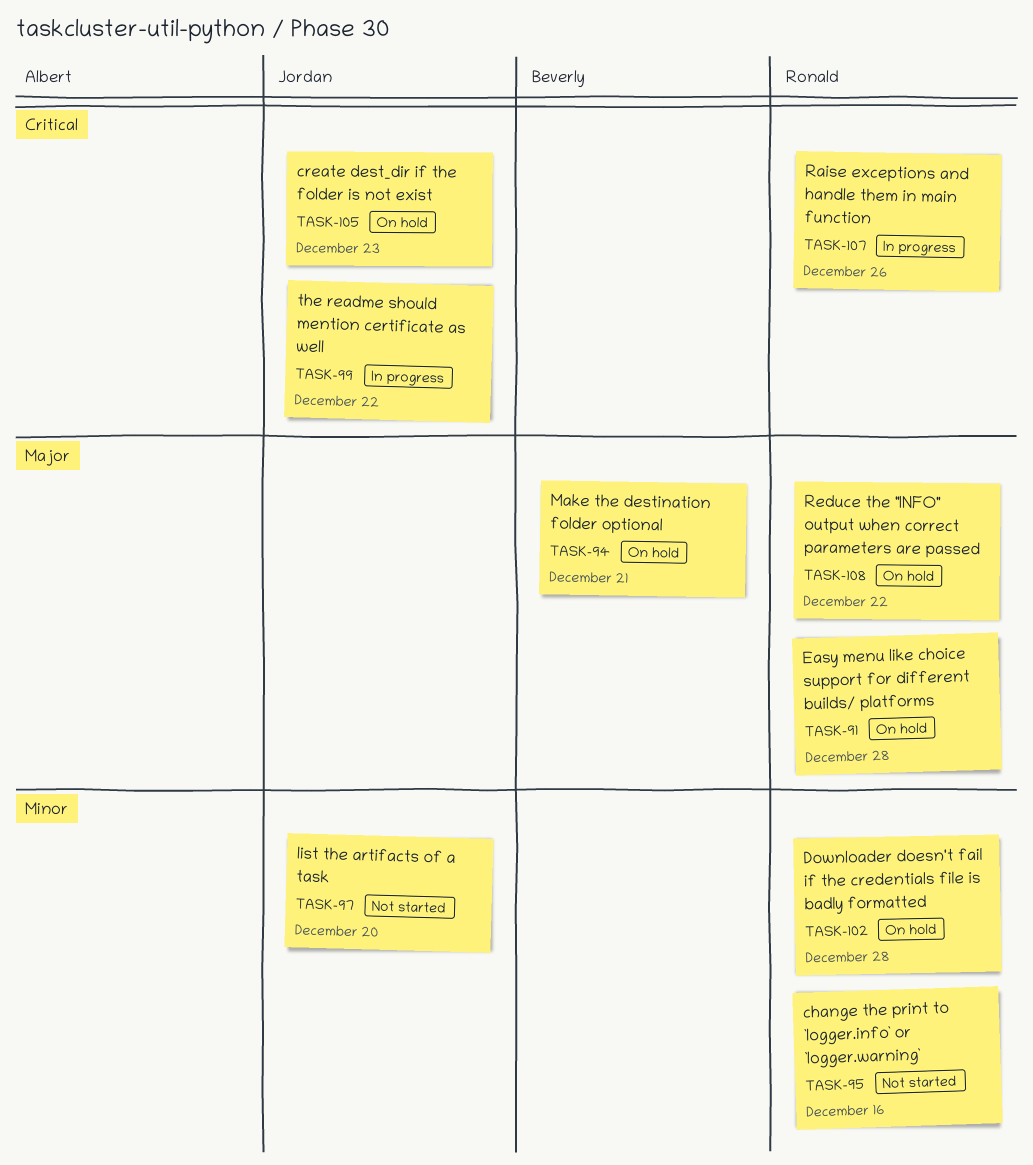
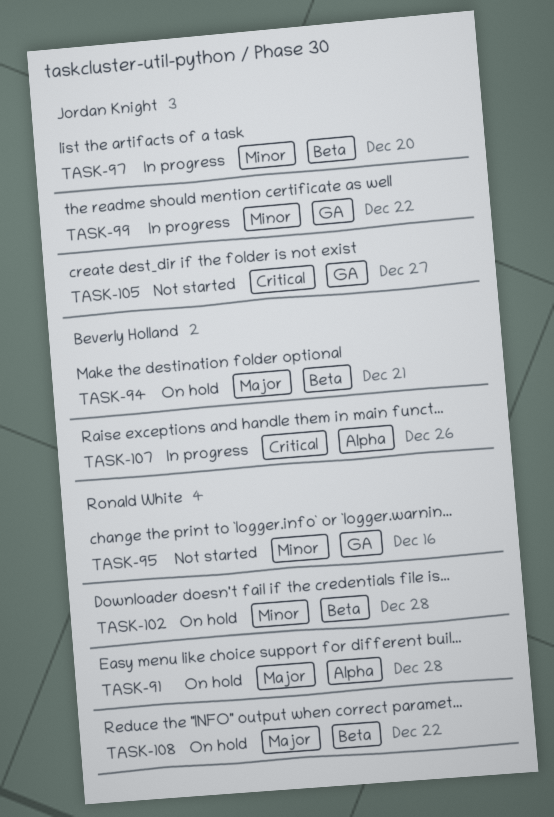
TASK-97, status: Not started -> In progress
TASK-99, priority: Critical -> Minor
TASK-105, status: On hold -> Not started
TASK-105, due: Dec 23 -> Dec 27
TASK-107, owner: Ronald White -> Beverly Holland

